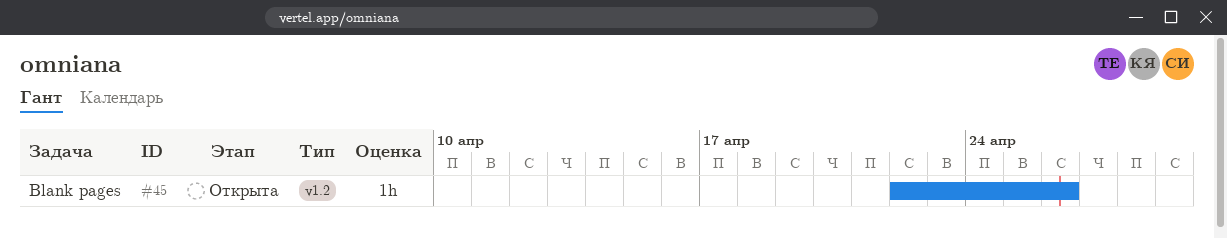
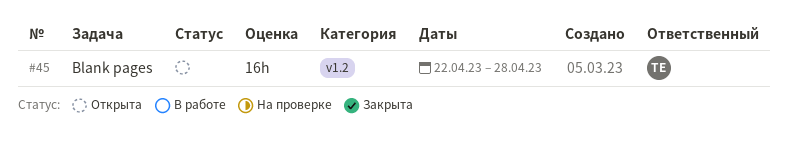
#45, estimate: 1h -> 16h
#45, due: Apr 26 -> Apr 28

